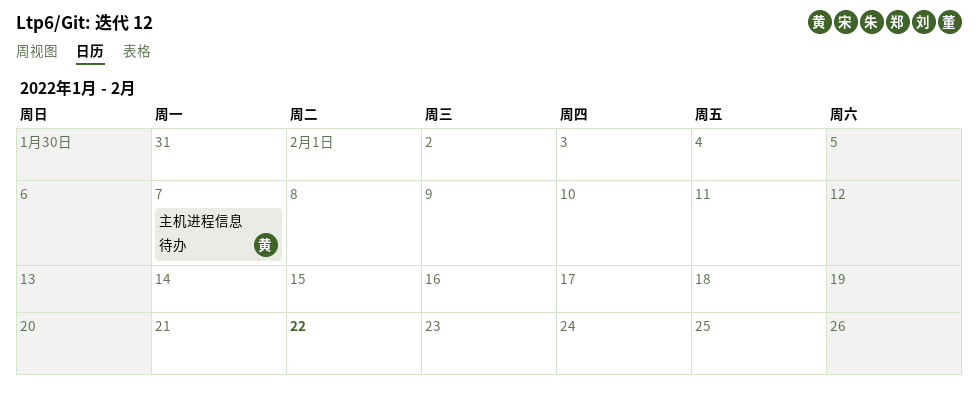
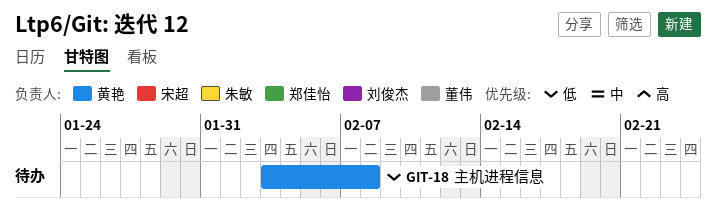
主机进程信息, due: Feb 7 -> Feb 8

